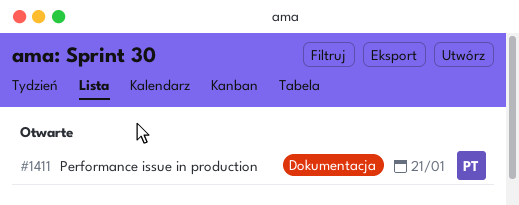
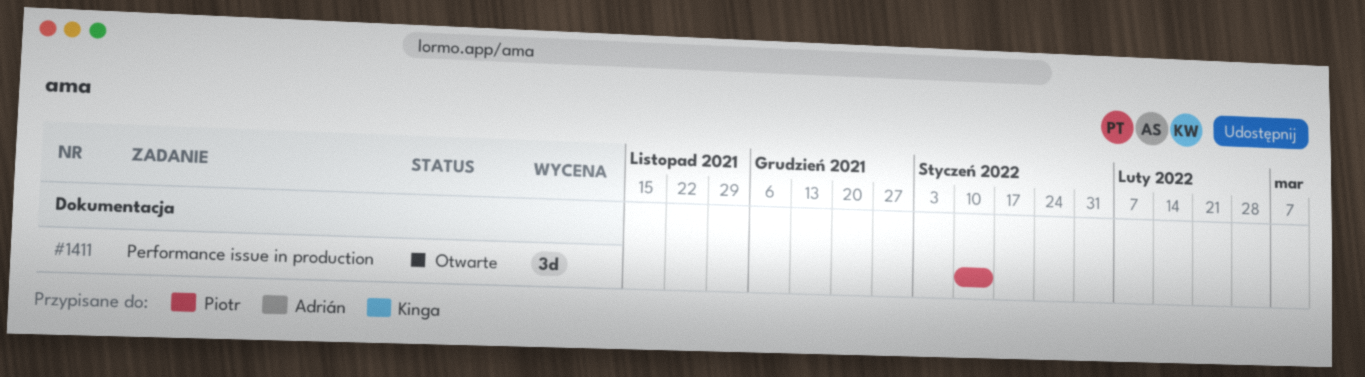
#1411, due: Jan 21 -> Jan 14

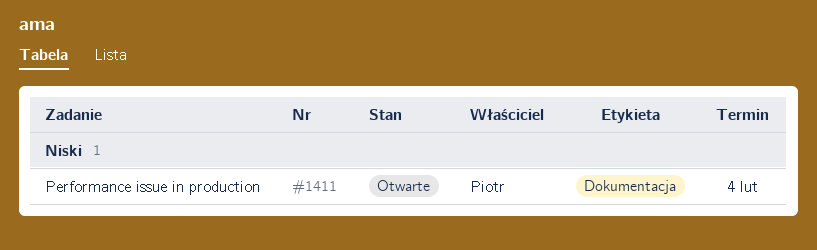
#1411, due: Jan 14 -> Feb 4

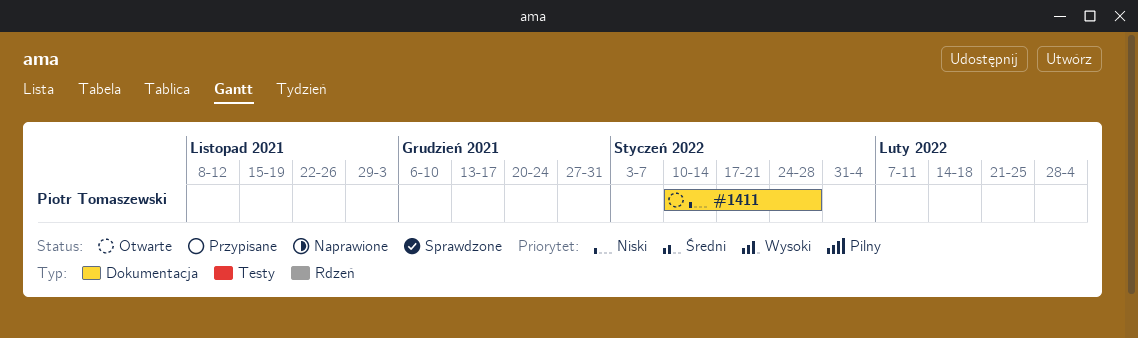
#1411, due: Feb 4 -> Jan 28

